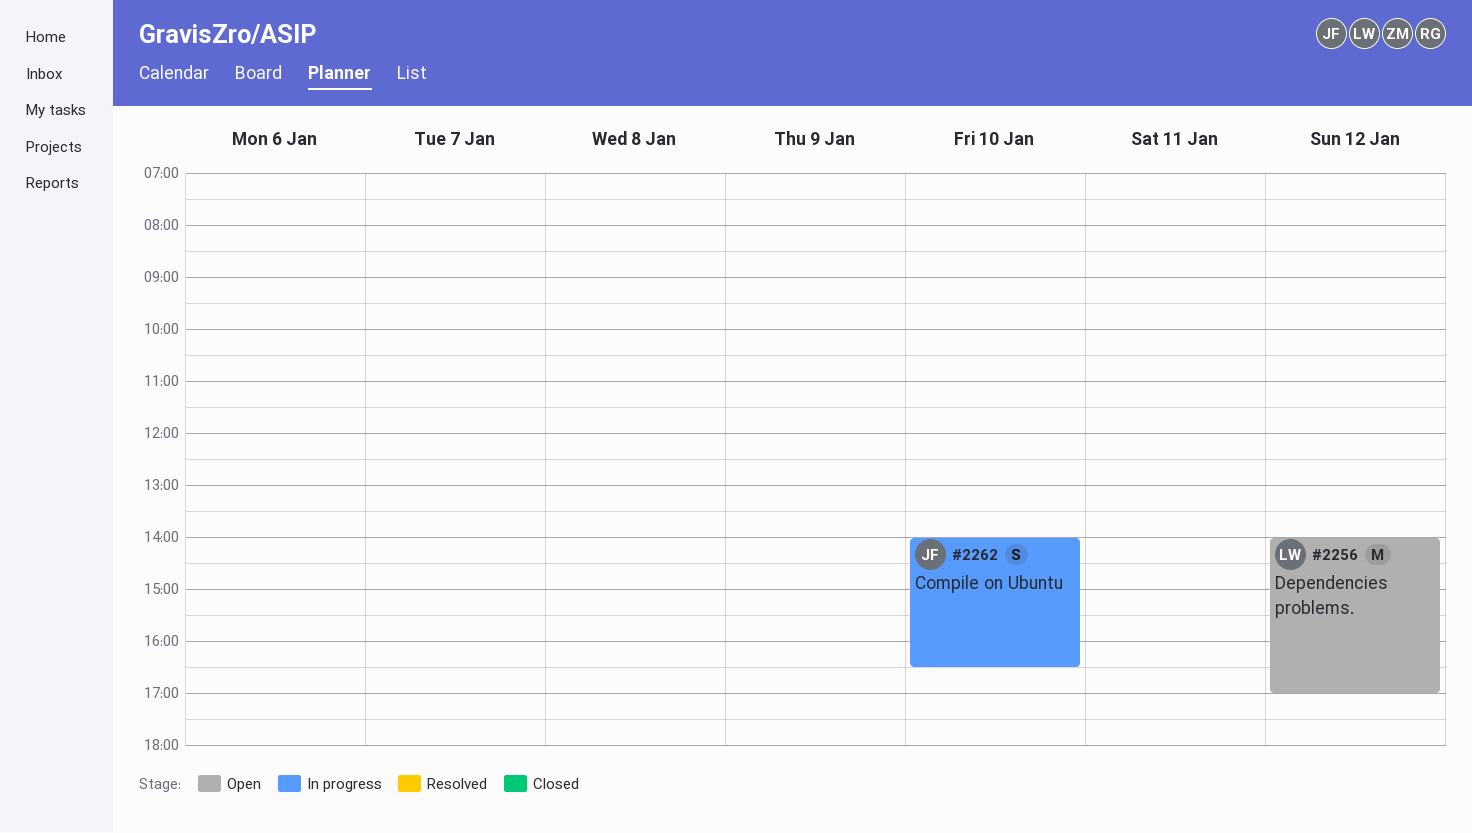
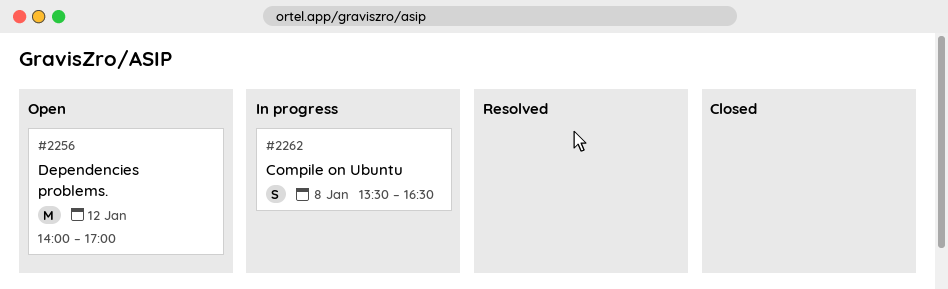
#2262, day: Jan 10 -> Jan 8
#2262, begins: 14:00 -> 13:30

